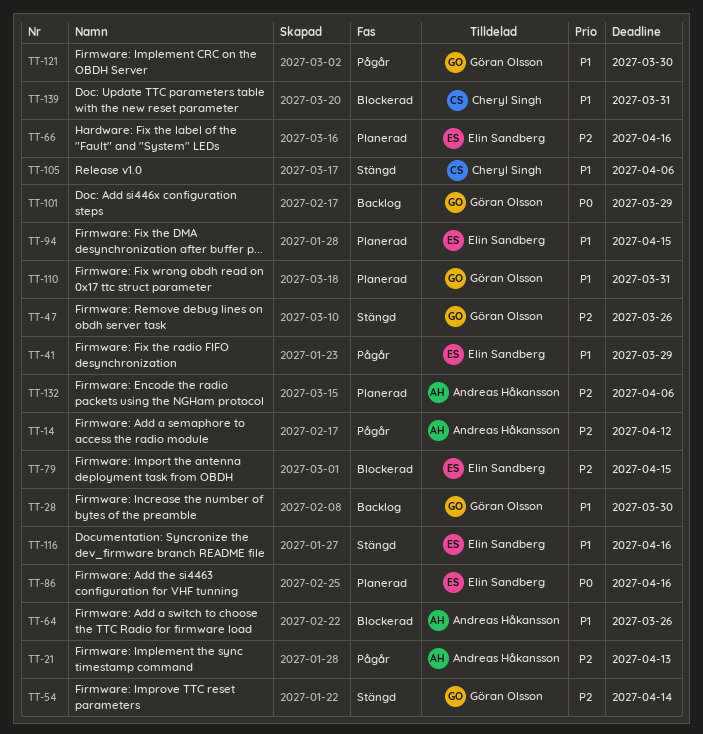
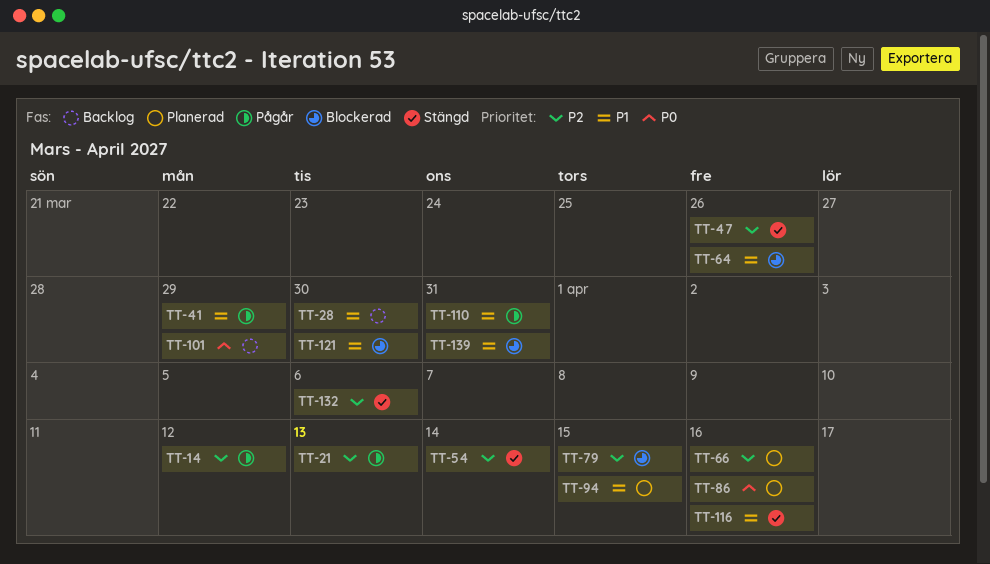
TT-105: present -> none
TT-110, status: Planerad -> Pågår
TT-121, status: Pågår -> Blockerad
TT-132, status: Planerad -> Stängd

